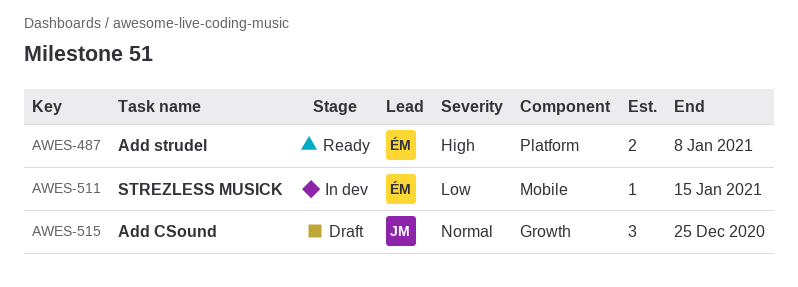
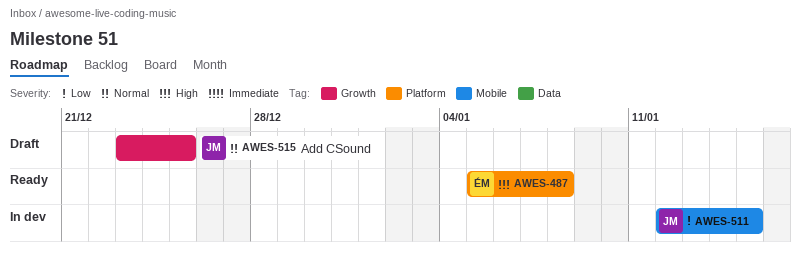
AWES-511, owner: ÉM -> JM

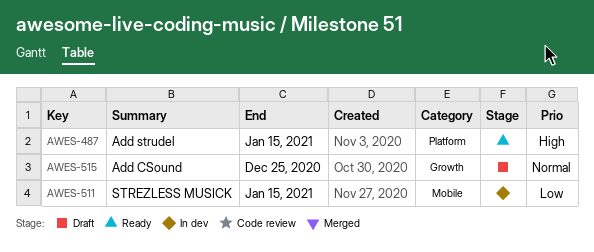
AWES-487, due: Jan 8 -> Jan 15

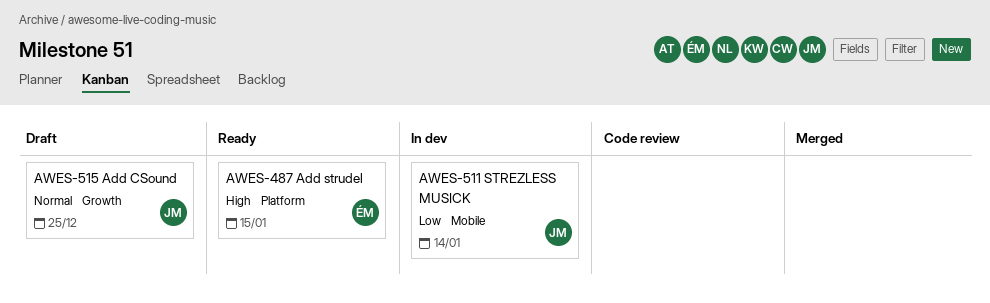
AWES-511, due: Jan 15 -> Jan 14

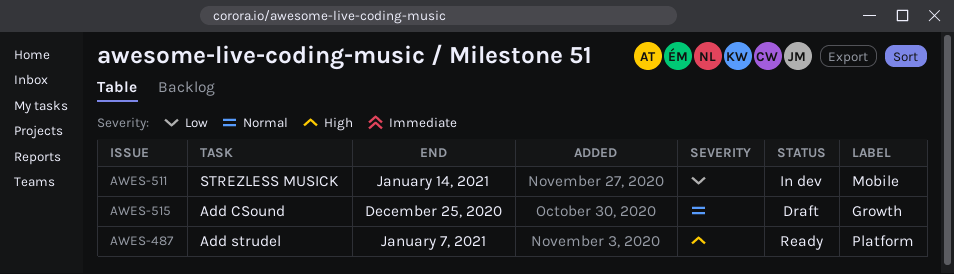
AWES-487, due: Jan 15 -> Jan 7

